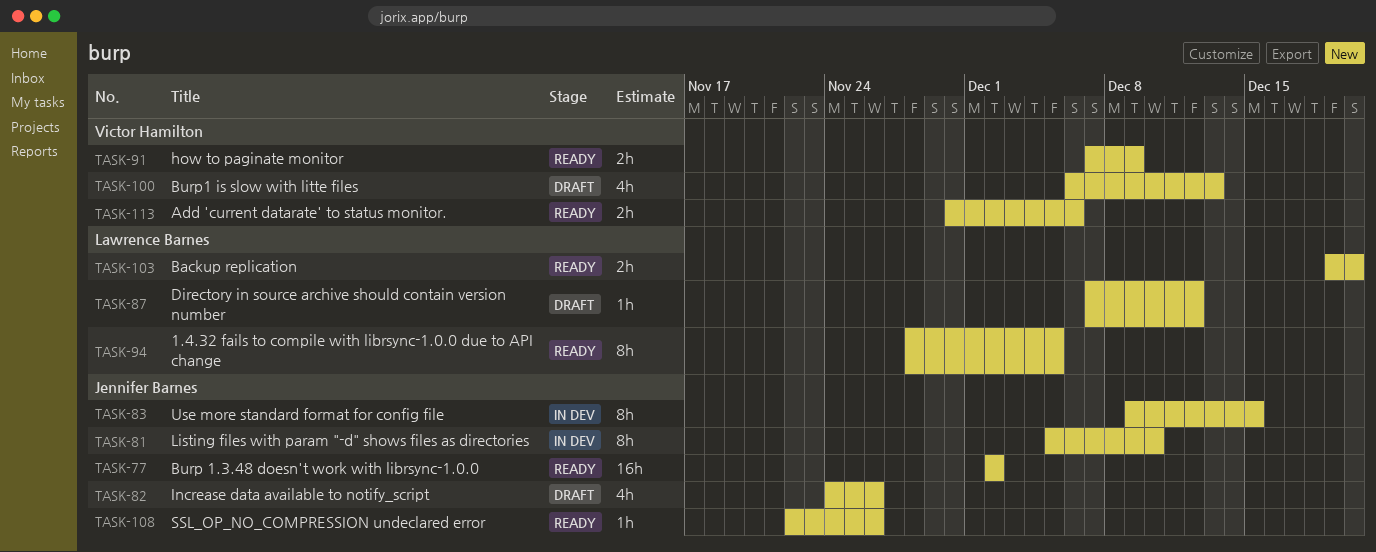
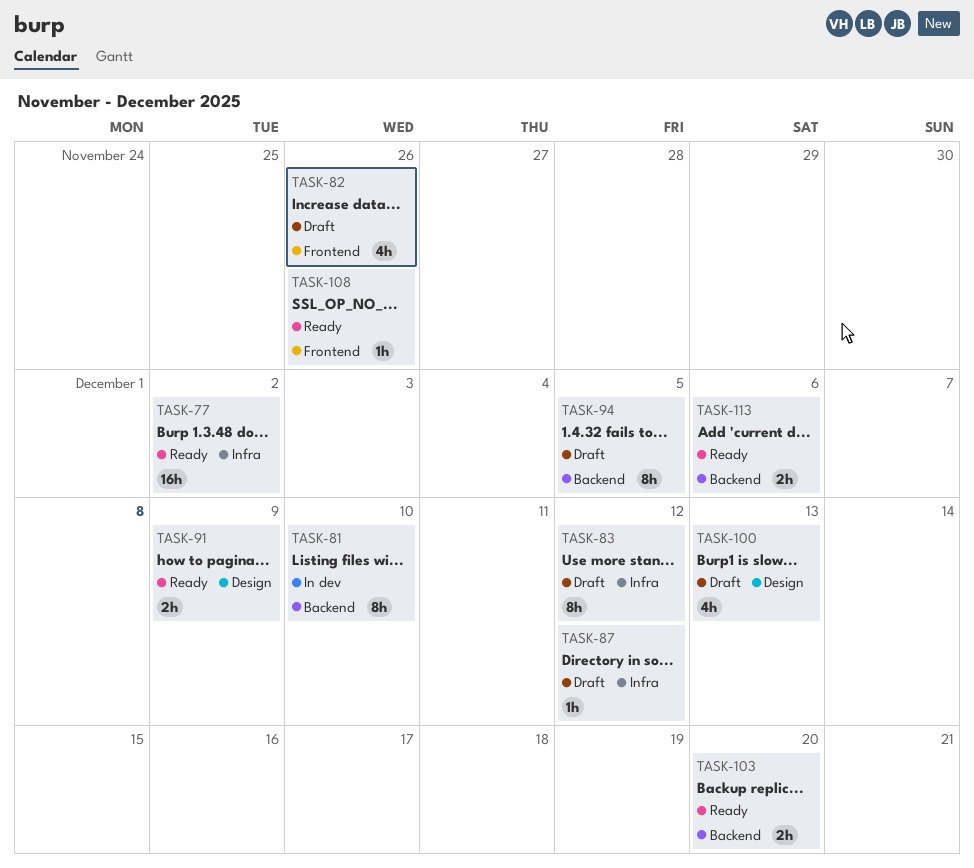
TASK-83, status: In dev -> Draft
TASK-83, due: Dec 15 -> Dec 12
TASK-94, status: Ready -> Draft

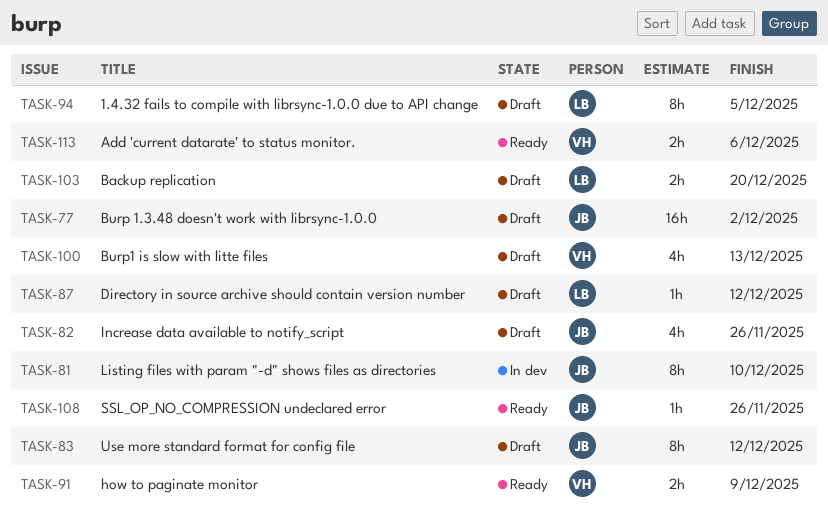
TASK-77, status: Ready -> Draft
TASK-103, status: Ready -> Draft

